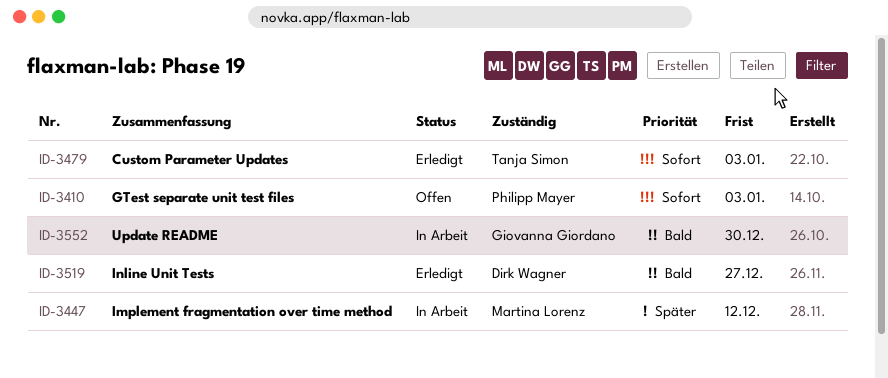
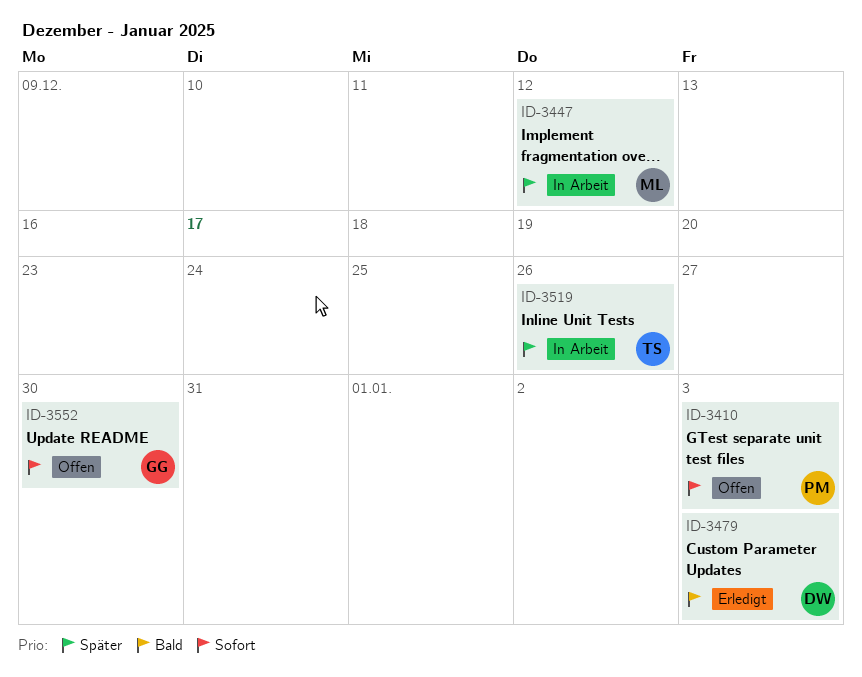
ID-3479, owner: Tanja Simon -> Dirk Wagner
ID-3479, priority: Sofort -> Bald
ID-3519, status: Erledigt -> In Arbeit
ID-3519, owner: Dirk Wagner -> Tanja Simon
ID-3519, priority: Bald -> Später
ID-3519, due: Dec 27 -> Dec 26
ID-3552, status: In Arbeit -> Offen
ID-3552, priority: Bald -> Sofort

